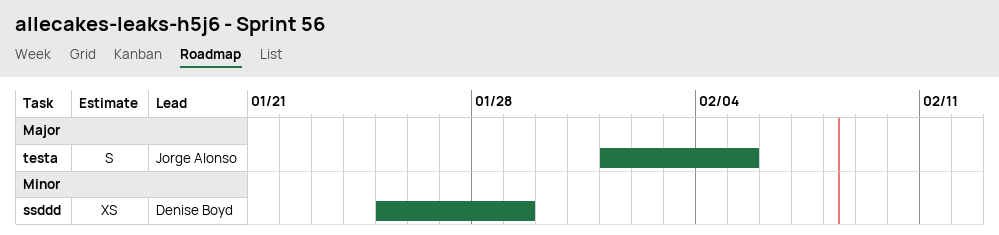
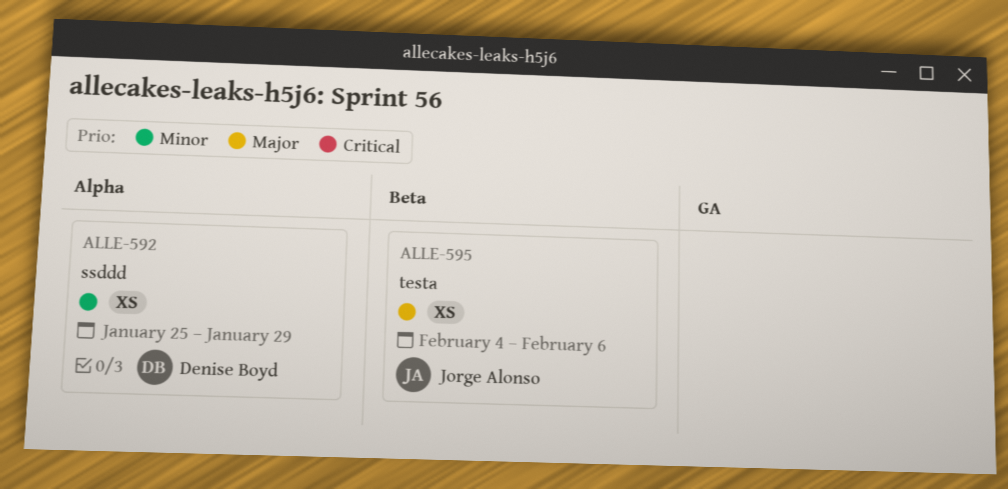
testa, estimate: S -> XS
testa, start: Feb 1 -> Feb 4
testa, due: Feb 5 -> Feb 6

